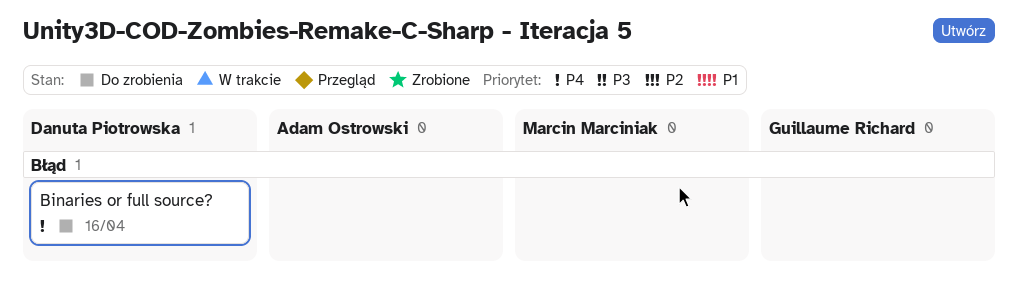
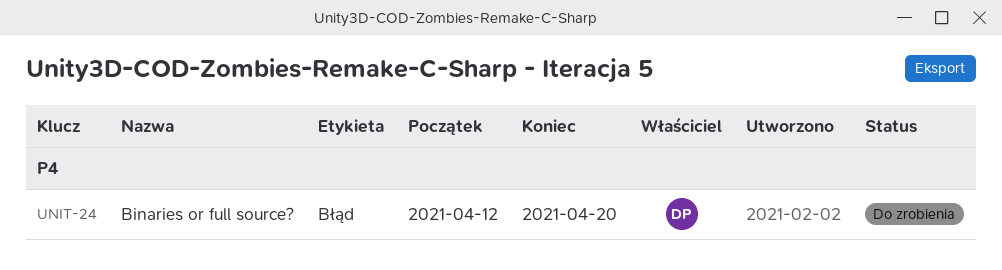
Binaries or full source?, due: Apr 16 -> Apr 20

